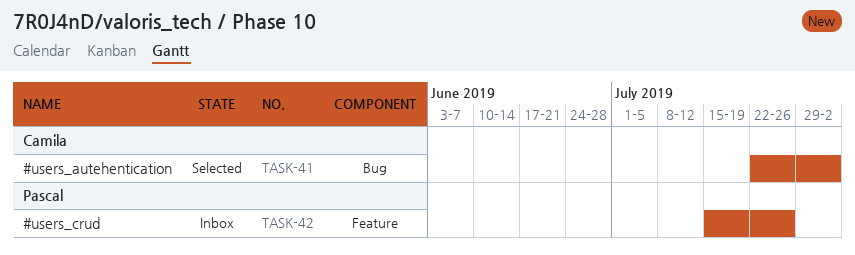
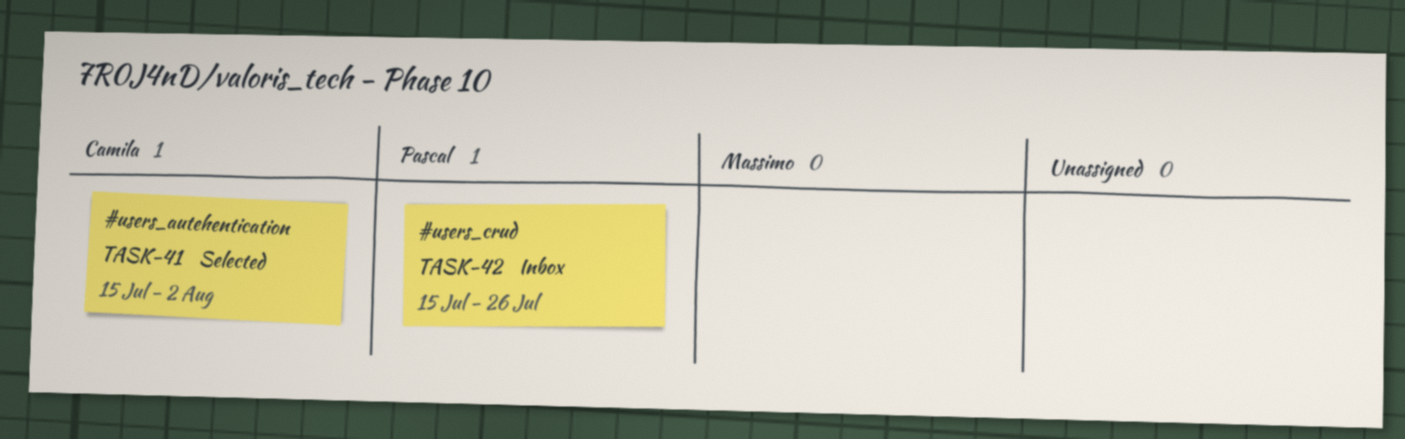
TASK-41, start: Jul 22 -> Jul 15

